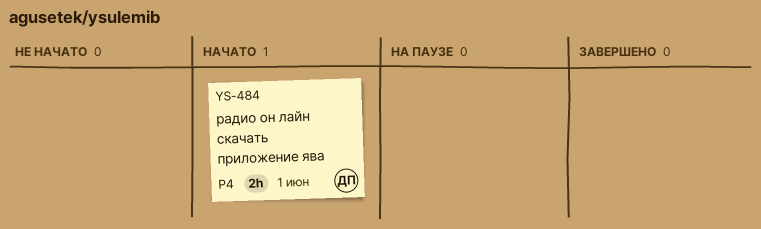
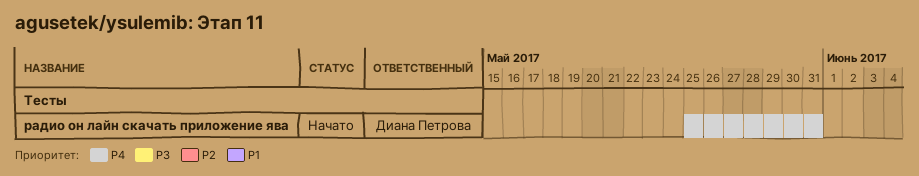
радио он лайн скачать приложение ява, due: Jun 1 -> May 31

